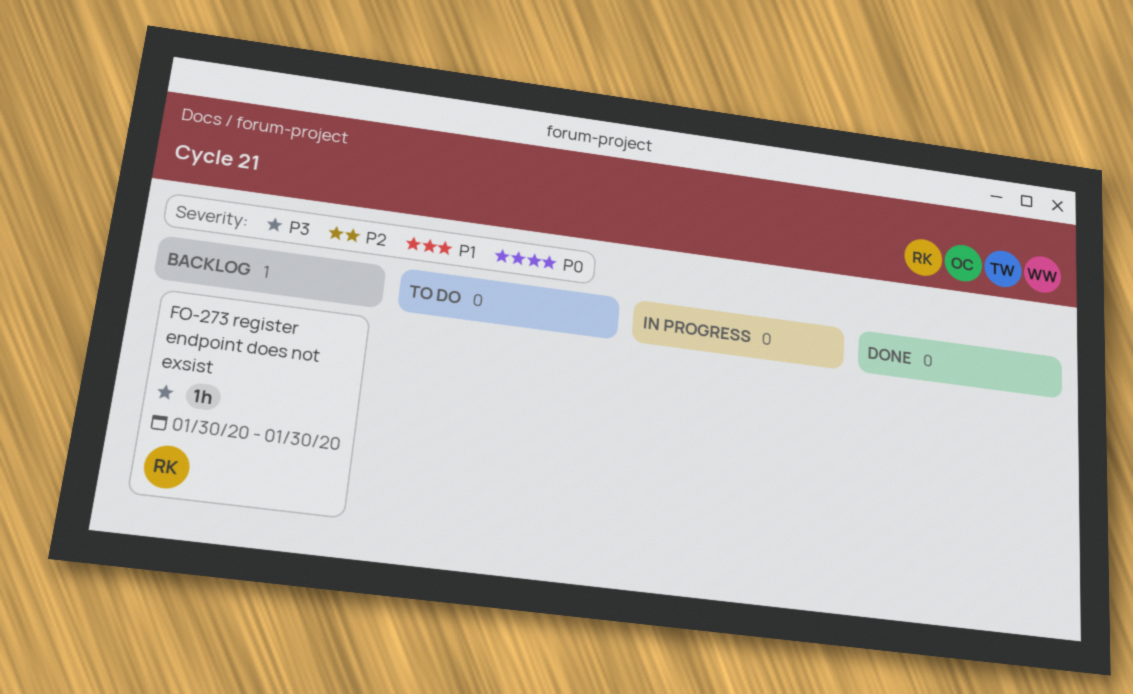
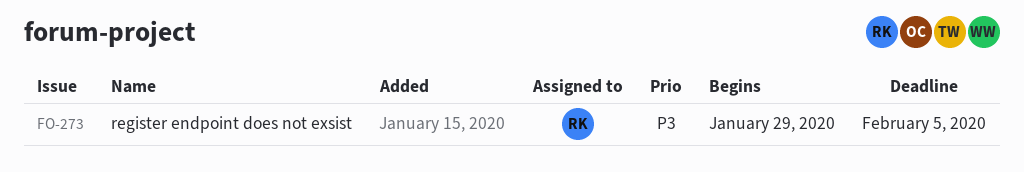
FO-273, start: Jan 30 -> Jan 29
FO-273, due: Jan 30 -> Feb 5

